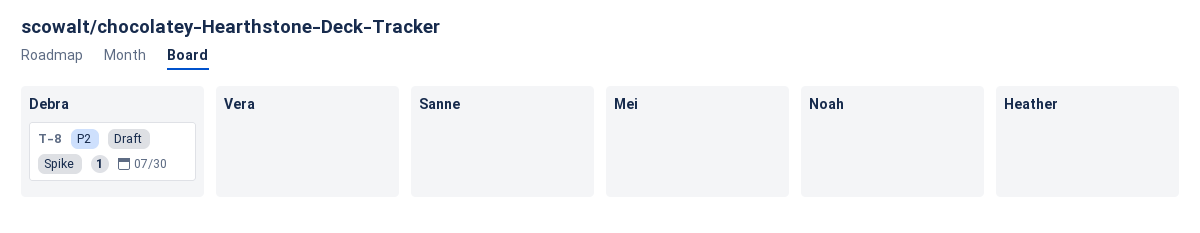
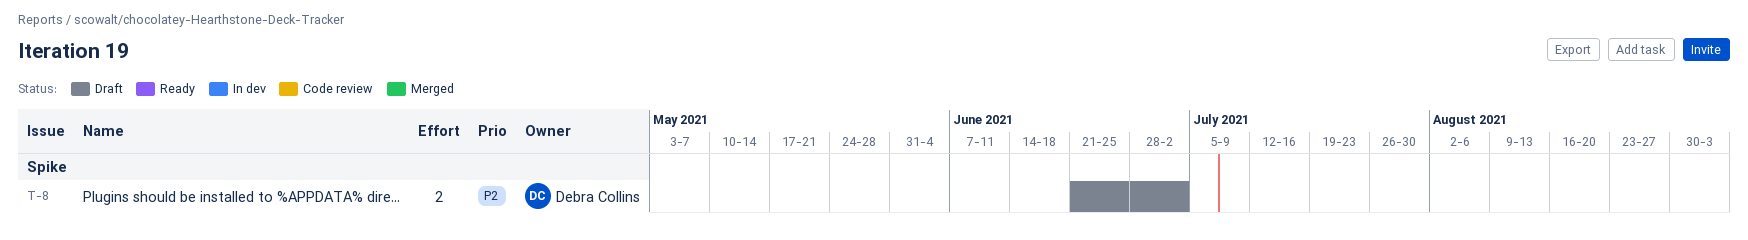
T-8, estimate: 1 -> 2
T-8, due: Jul 30 -> Jul 2

